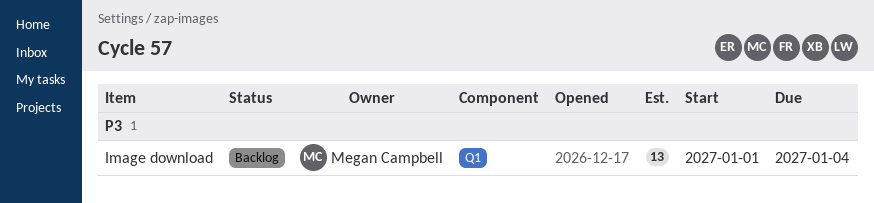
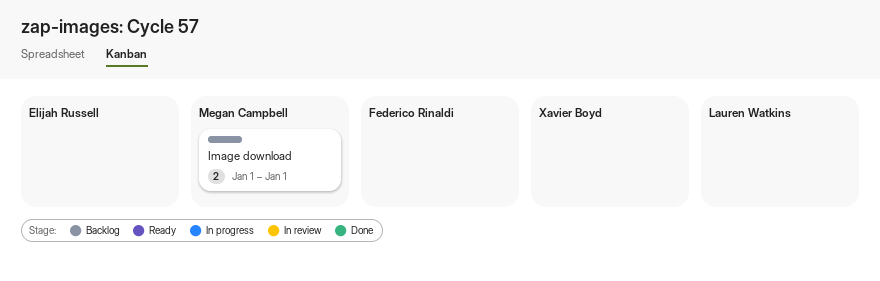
Image download, estimate: 13 -> 2
Image download, due: Jan 4 -> Jan 1

